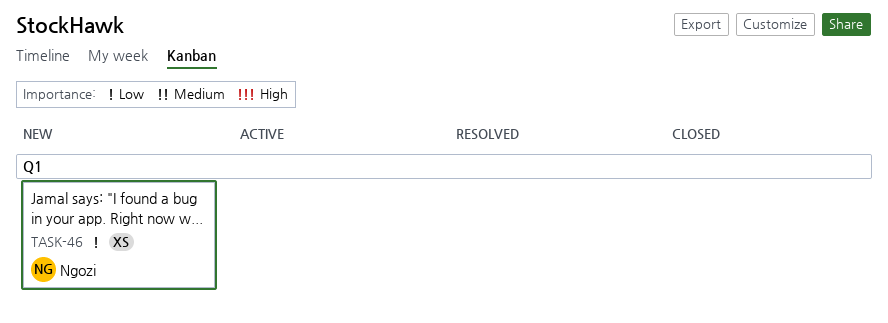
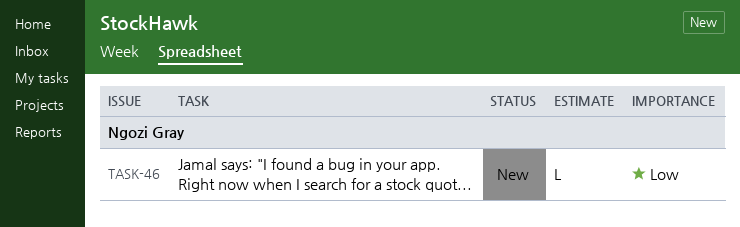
TASK-46, estimate: XS -> L

